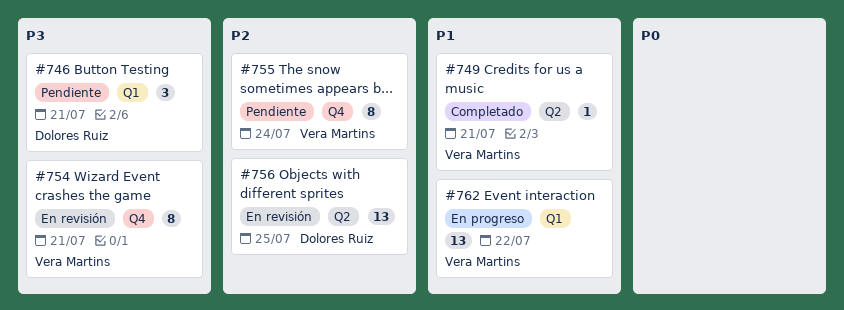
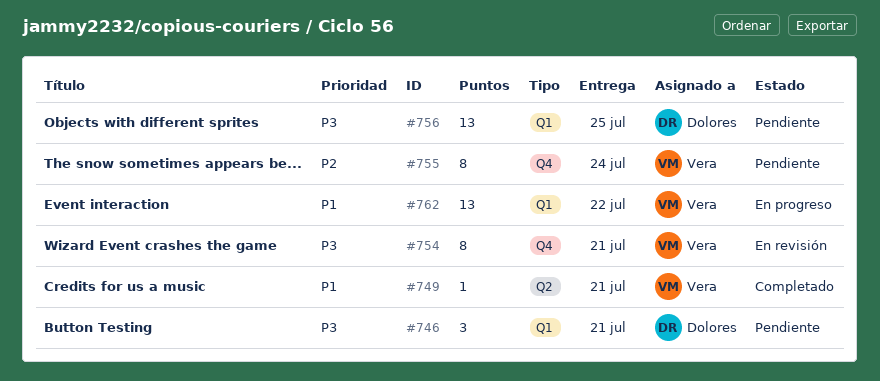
#756, status: En revisión -> Pendiente
#756, priority: P2 -> P3
#756, label: Q2 -> Q1

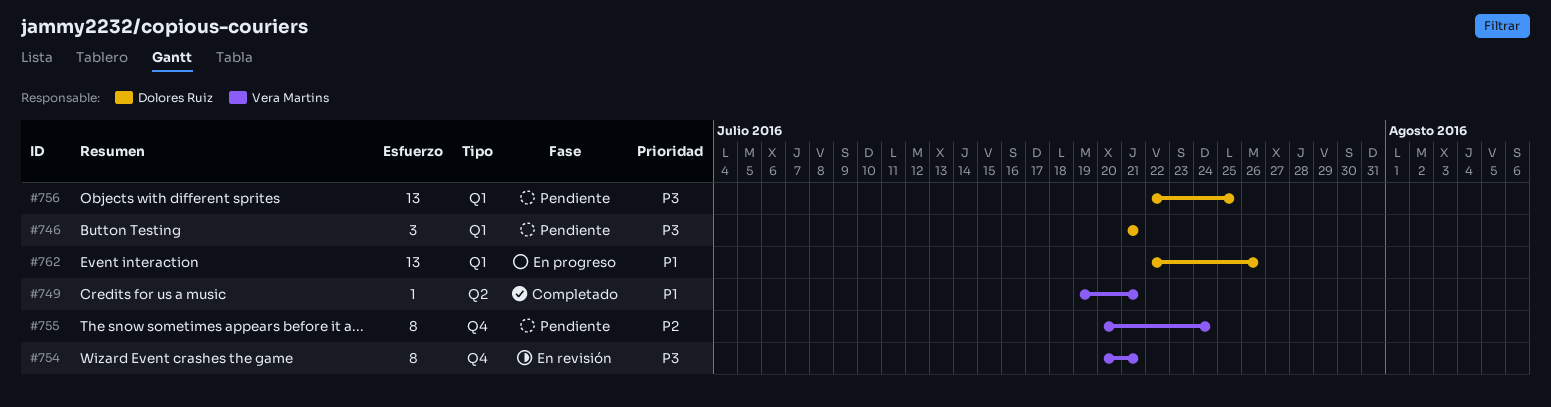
#762, owner: Vera Martins -> Dolores Ruiz
#762, due: Jul 22 -> Jul 26

